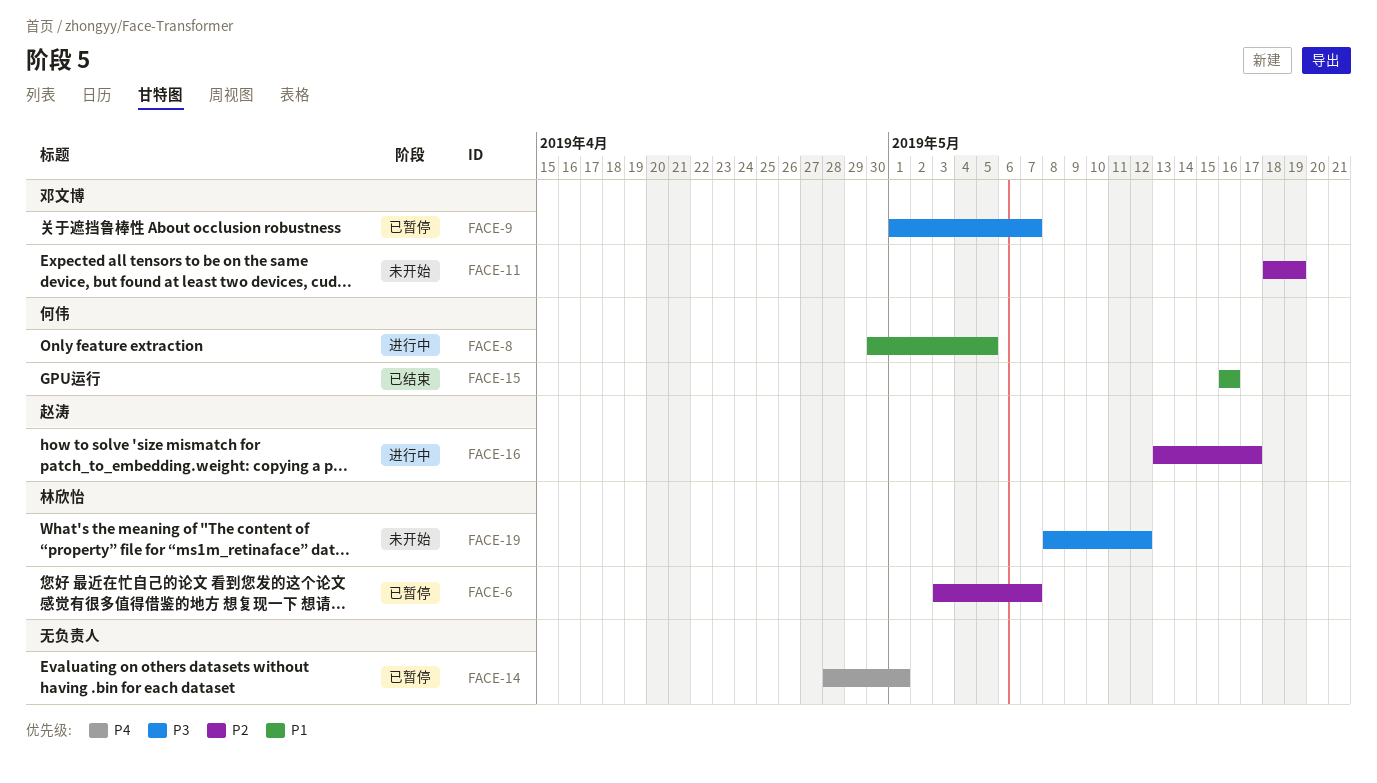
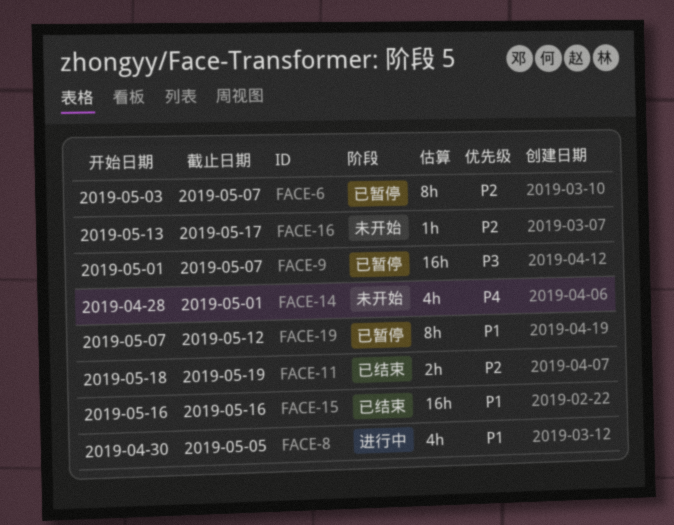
FACE-11, status: 未开始 -> 已结束
FACE-14, status: 已暂停 -> 未开始
FACE-16, status: 进行中 -> 未开始
FACE-19, status: 未开始 -> 已暂停
FACE-19, priority: P3 -> P1
FACE-19, start: May 8 -> May 7

